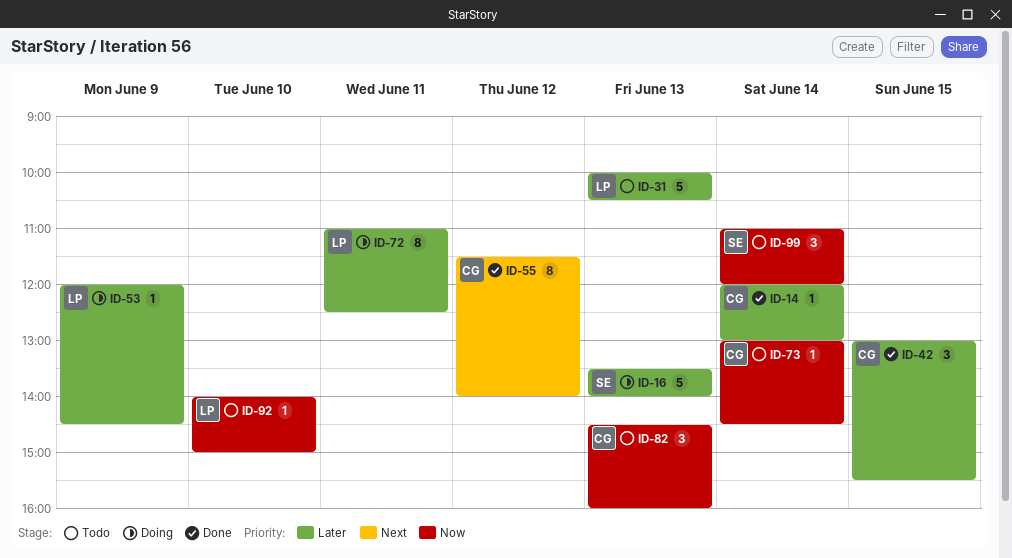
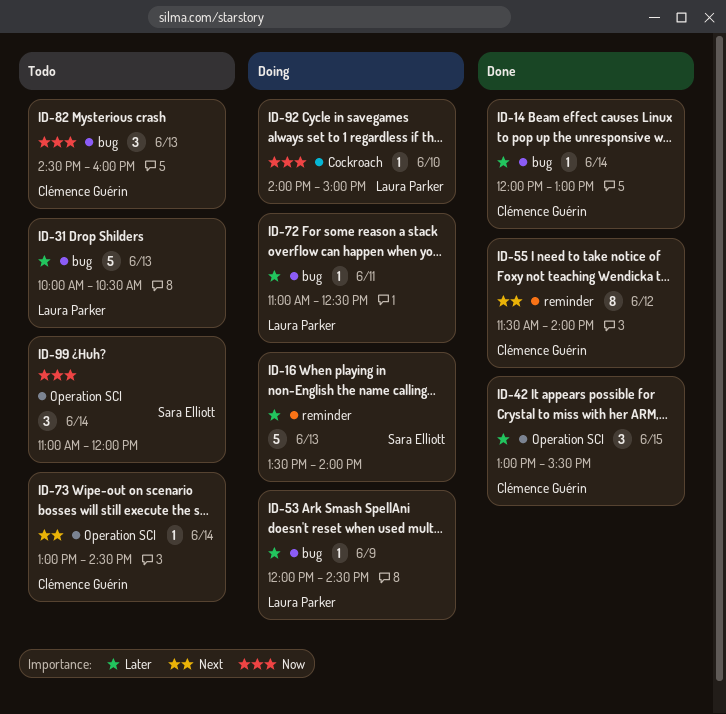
ID-72, estimate: 8 -> 1
ID-73, priority: Now -> Next
ID-92, status: Todo -> Doing

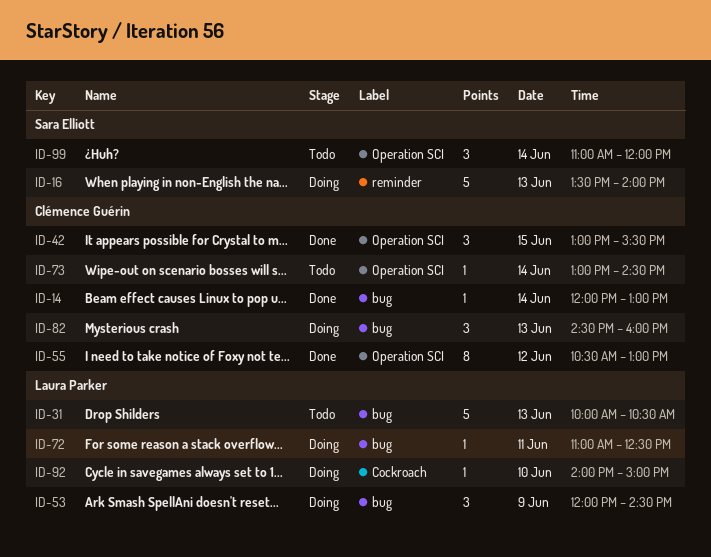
ID-53, estimate: 1 -> 3
ID-55, label: reminder -> Operation SCI
ID-55, begins: 11:30 -> 10:30
ID-55, ends: 14:00 -> 13:00
ID-82, status: Todo -> Doing

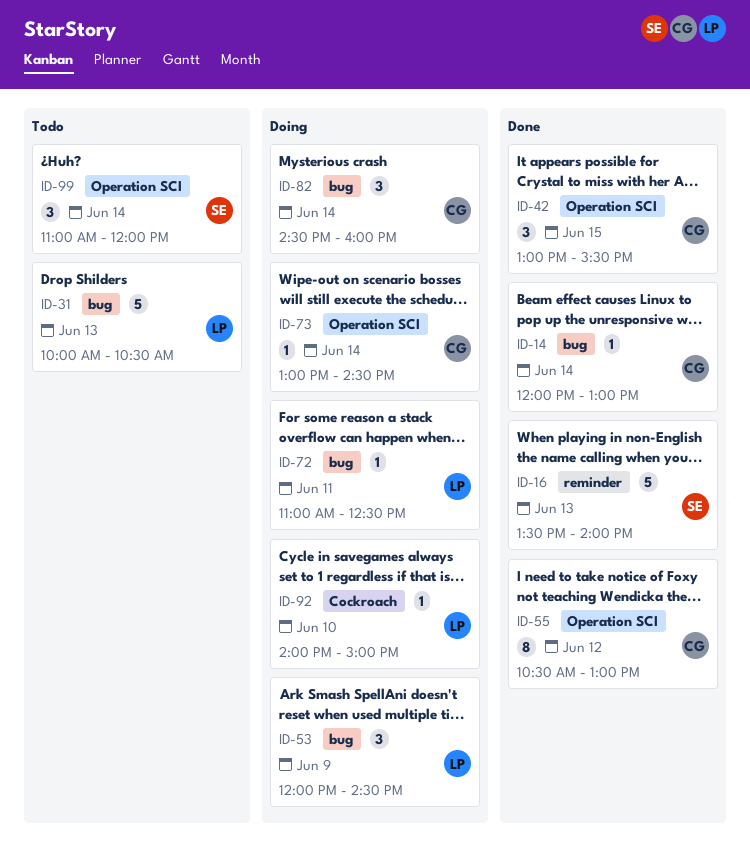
ID-16, status: Doing -> Done
ID-73, status: Todo -> Doing
ID-82, day: Jun 13 -> Jun 14

